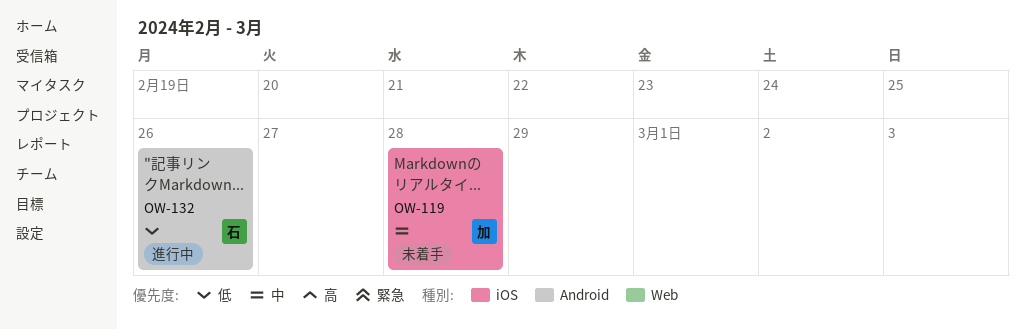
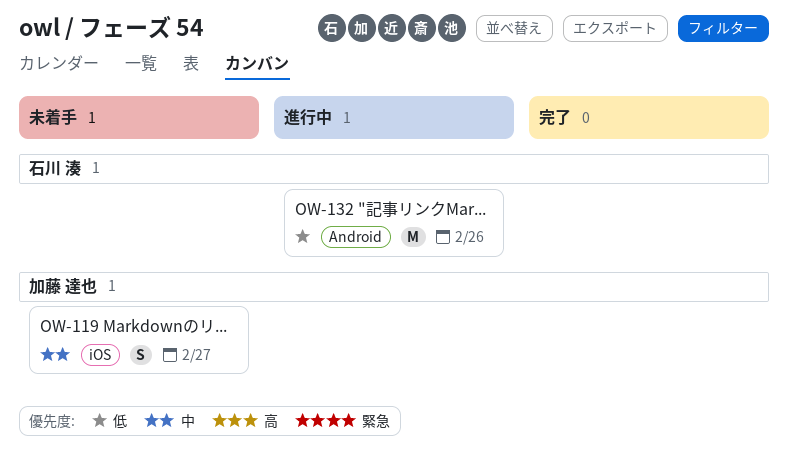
OW-119, due: Feb 28 -> Feb 27

